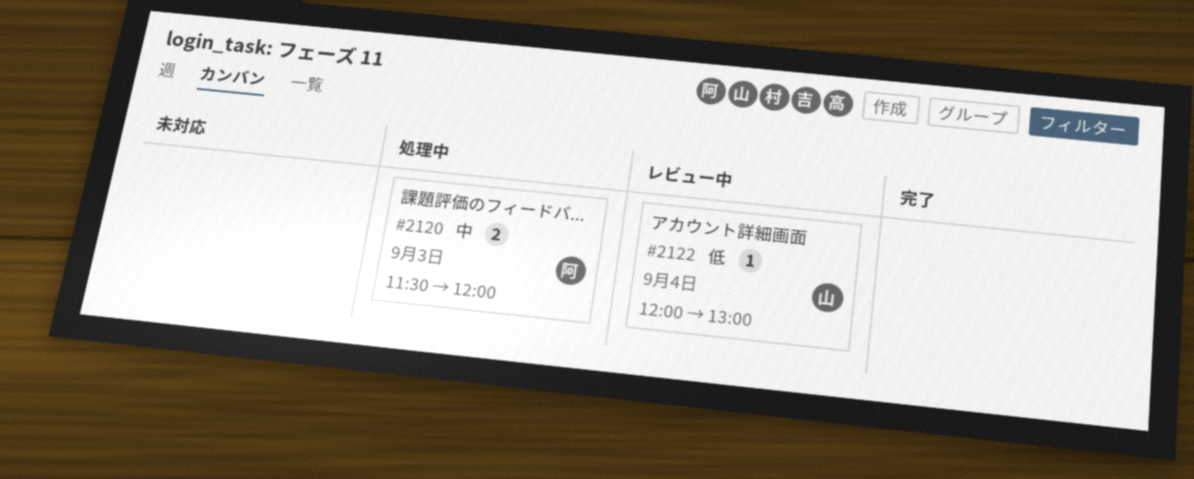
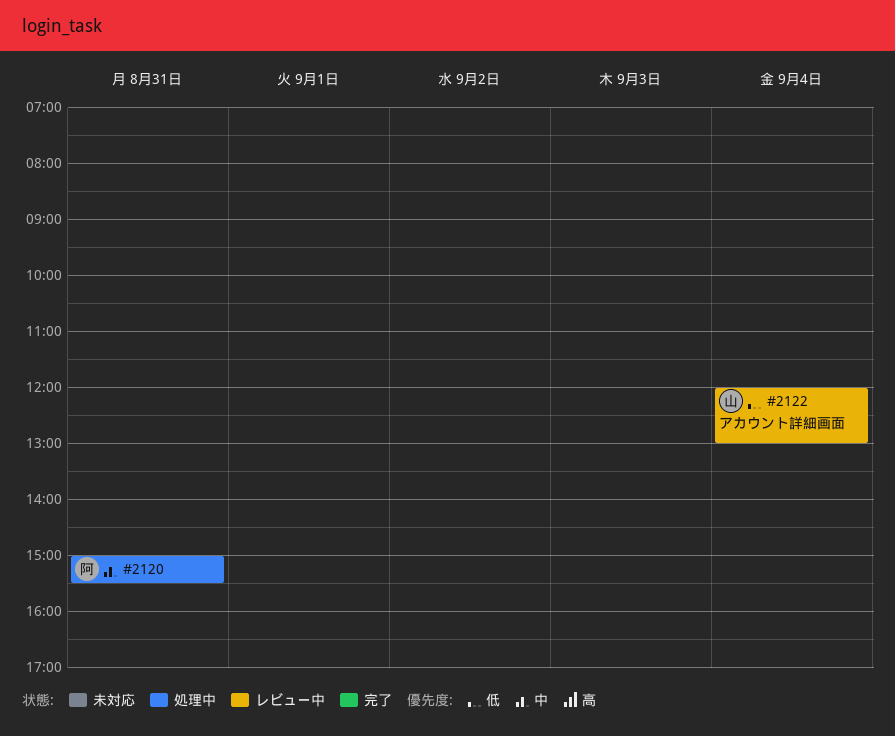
#2120, day: Sep 3 -> Aug 31
#2120, begins: 11:30 -> 15:00
#2120, ends: 12:00 -> 15:30

